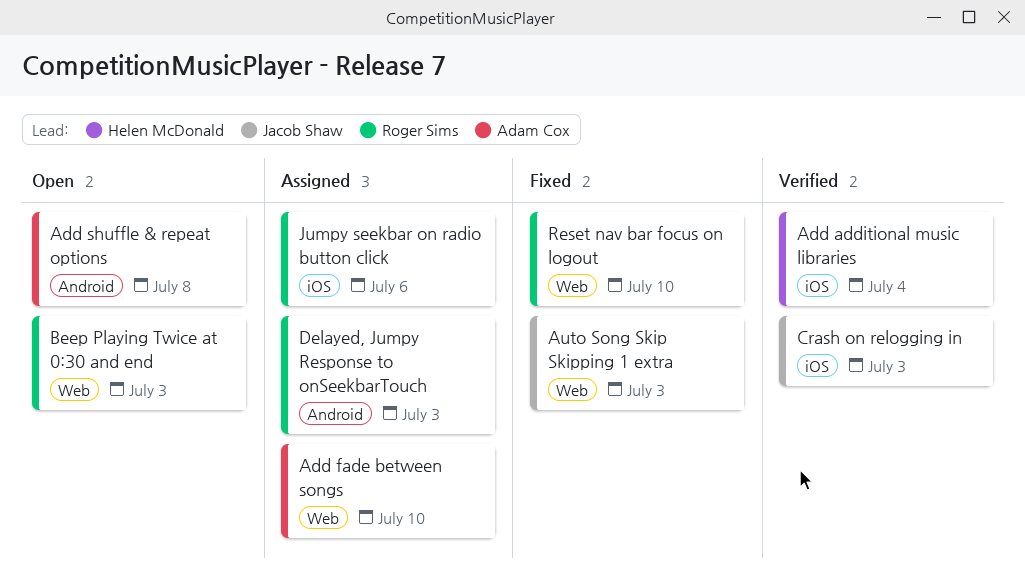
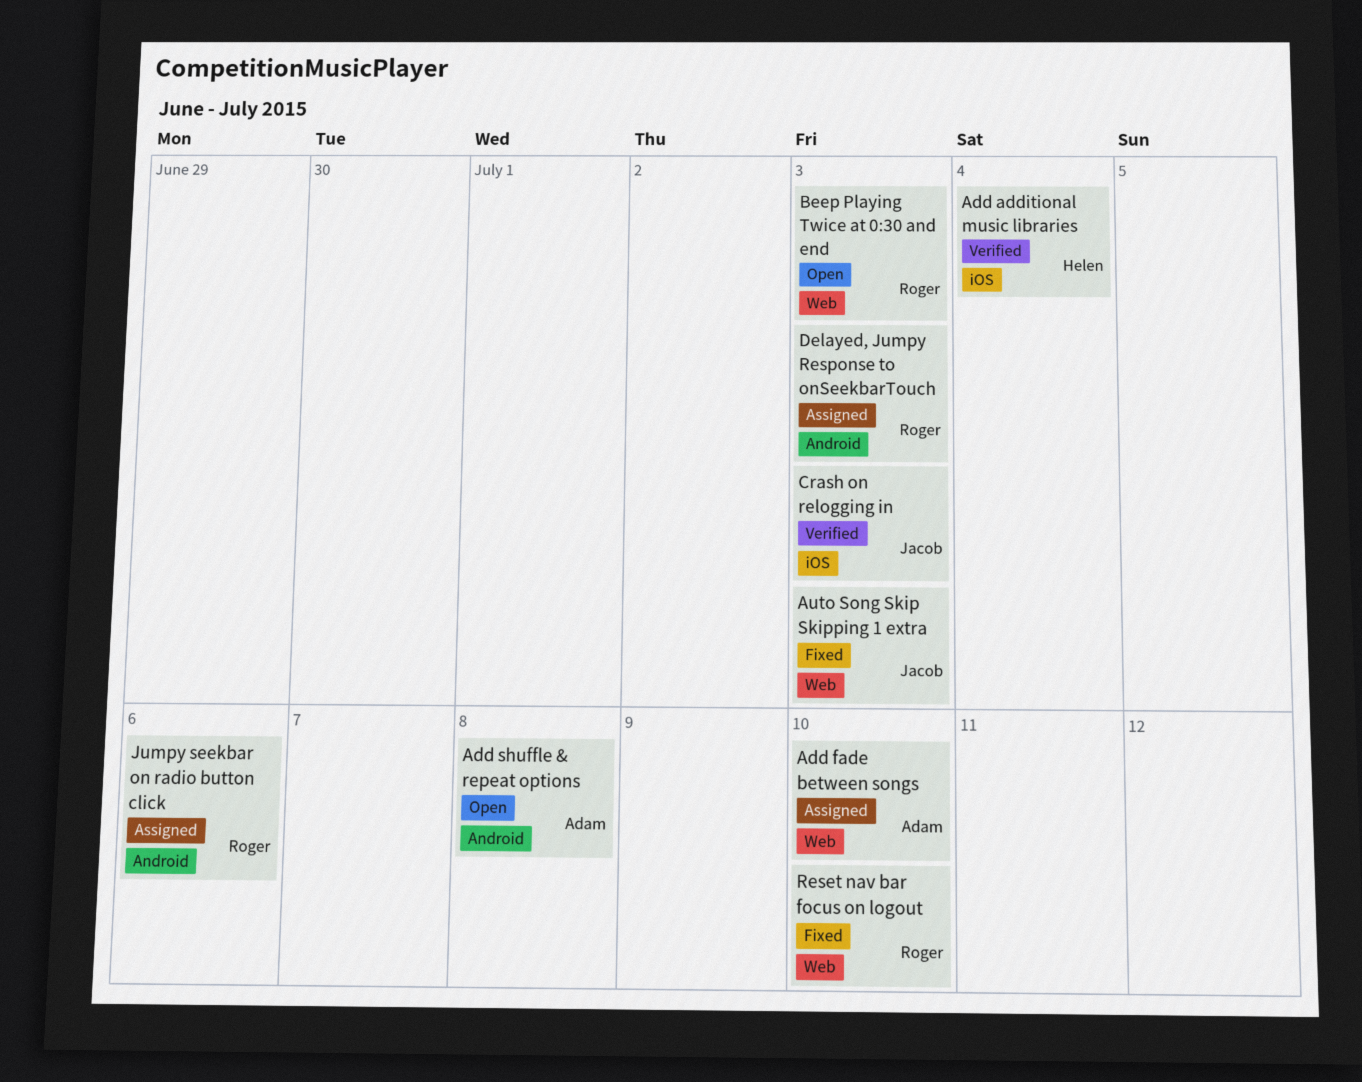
Jumpy seekbar on radio button click, label: iOS -> Android

